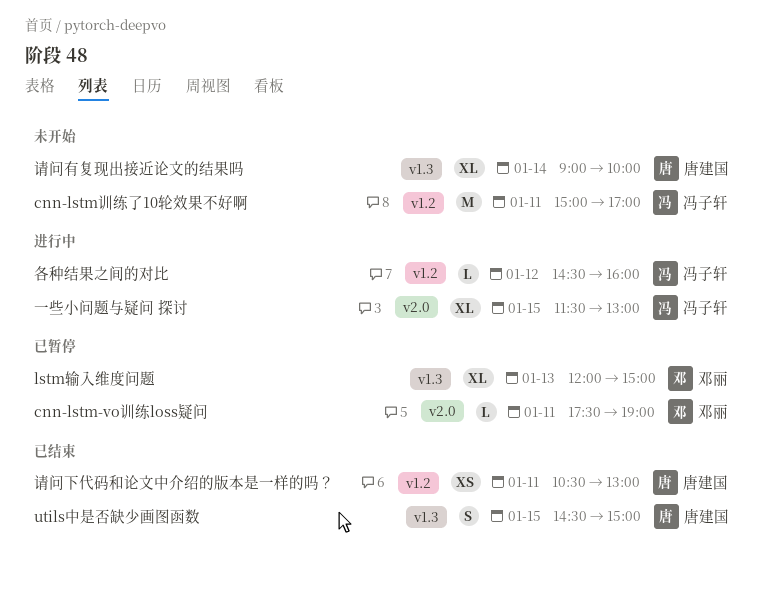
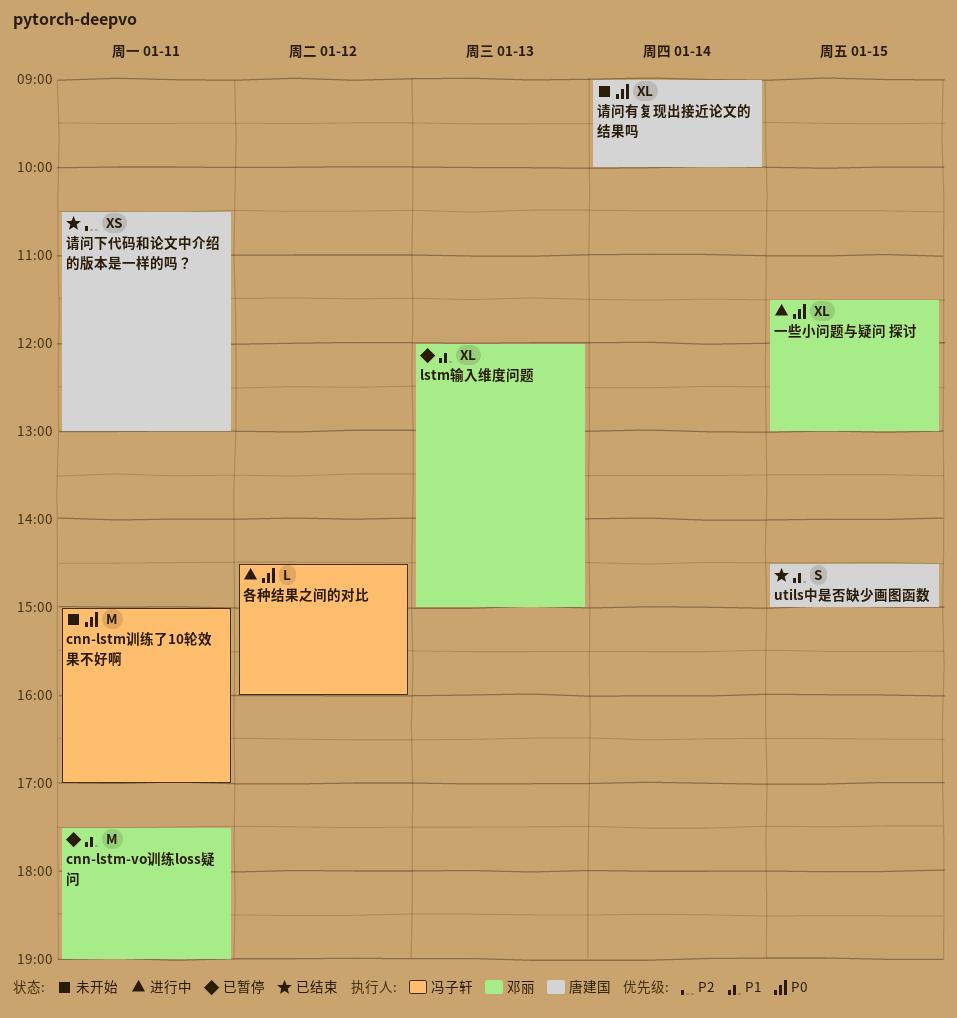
cnn-lstm-vo训练loss疑问, estimate: L -> M
一些小问题与疑问 探讨, owner: 冯子轩 -> 邓丽

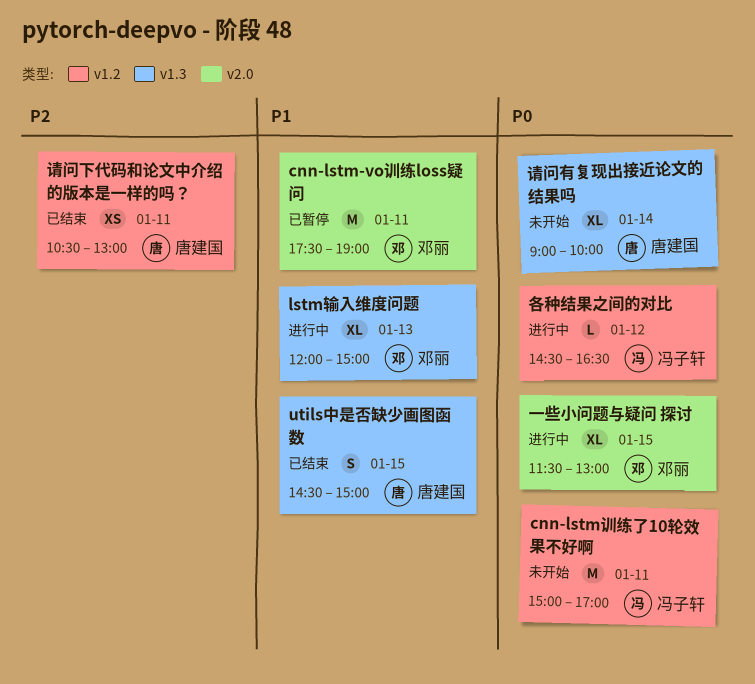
lstm输入维度问题, status: 已暂停 -> 进行中
各种结果之间的对比, ends: 16:00 -> 16:30

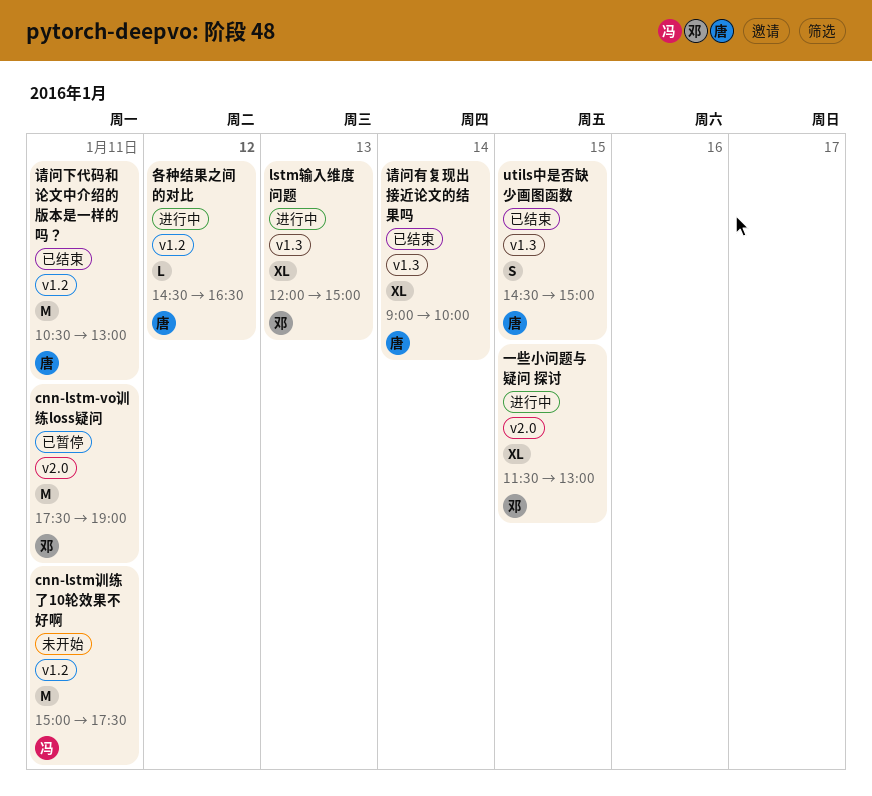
cnn-lstm训练了10轮效果不好啊, ends: 17:00 -> 17:30
各种结果之间的对比, owner: 冯子轩 -> 唐建国
请问下代码和论文中介绍的版本是一样的吗？, estimate: XS -> M
请问有复现出接近论文的结果吗, status: 未开始 -> 已结束

